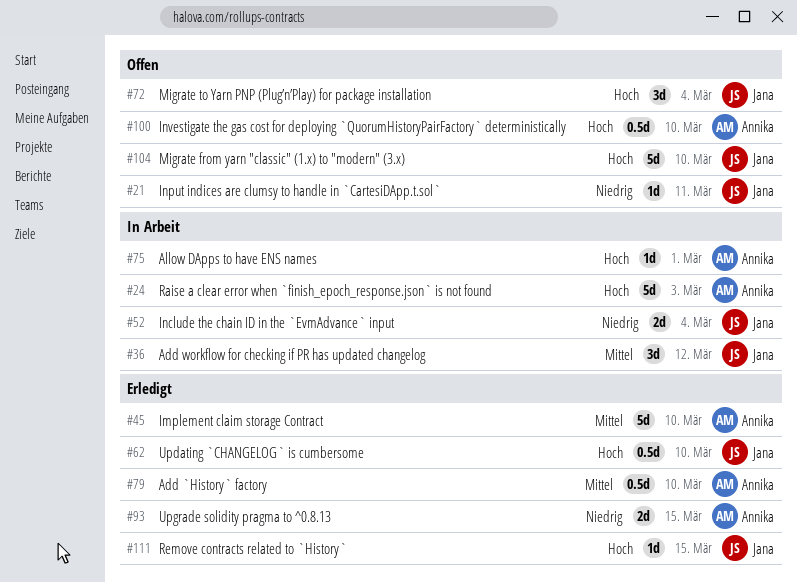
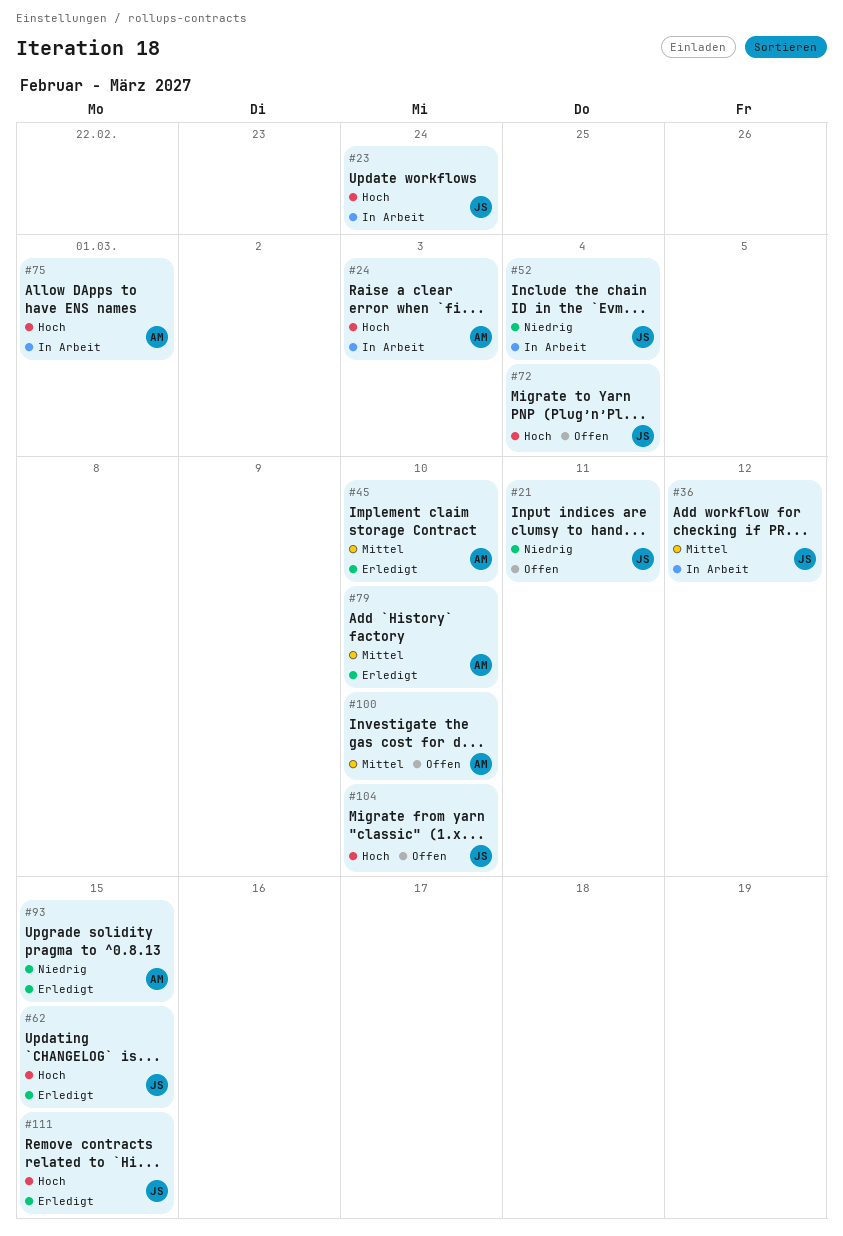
#23: none -> present
#62, due: Mar 10 -> Mar 15
#100, priority: Hoch -> Mittel

